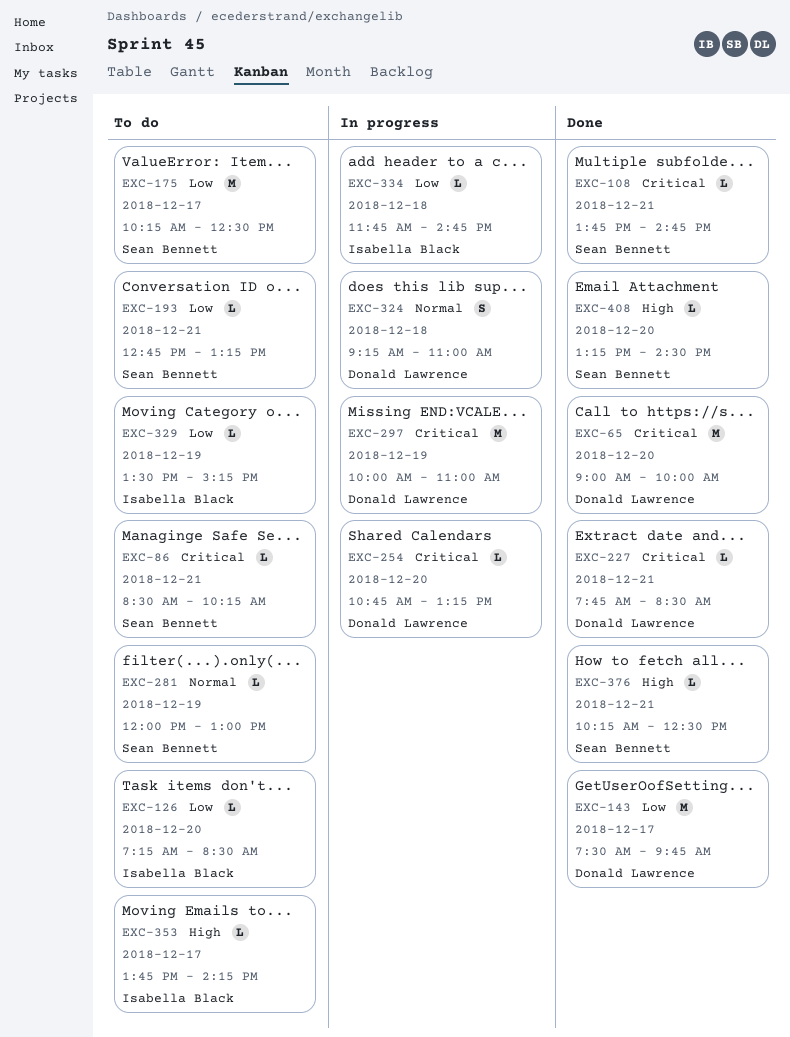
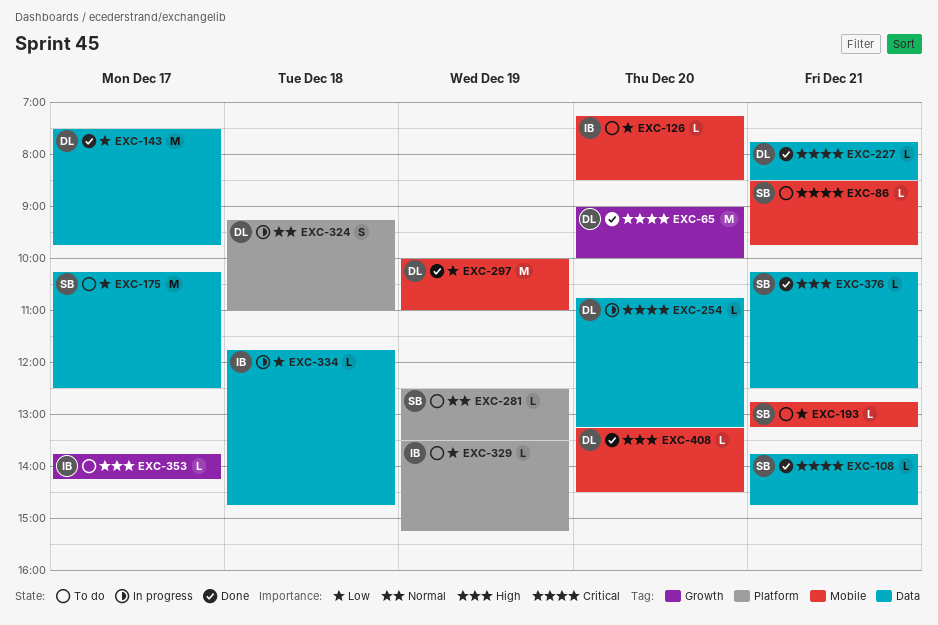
EXC-86, ends: 10:15 -> 09:45
EXC-281, begins: 12:00 -> 12:30
EXC-281, ends: 13:00 -> 13:30
EXC-297, status: In progress -> Done
EXC-297, priority: Critical -> Low
EXC-408, owner: Sean Bennett -> Donald Lawrence

